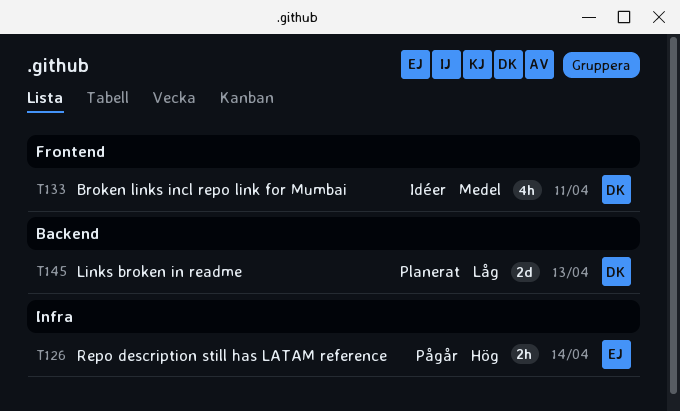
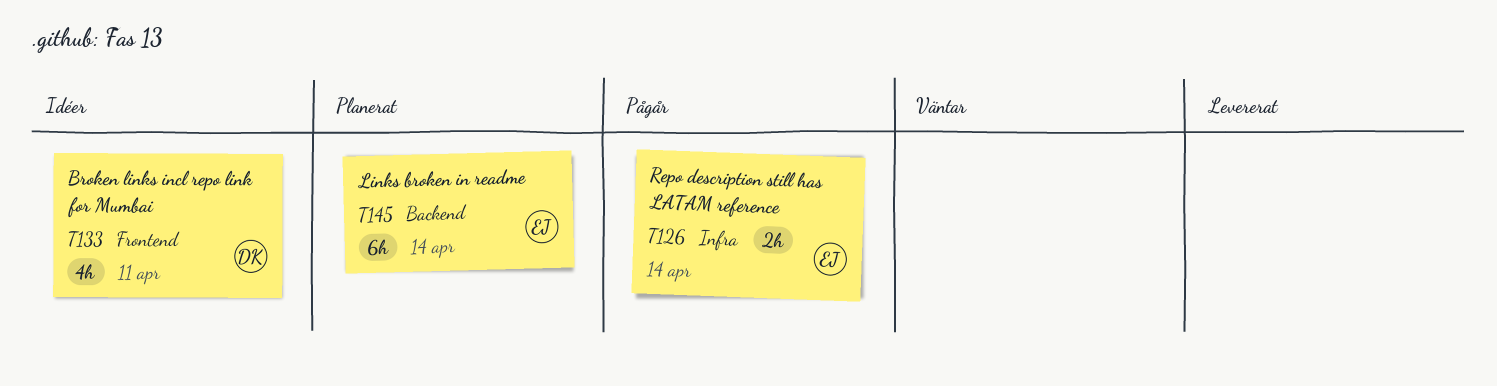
T145, owner: DK -> EJ
T145, estimate: 2d -> 6h
T145, due: Apr 13 -> Apr 14

